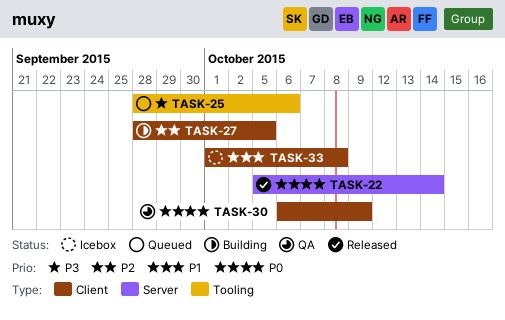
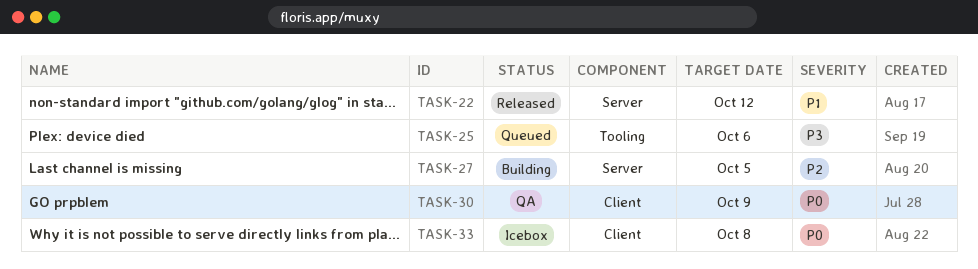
TASK-22, priority: P0 -> P1
TASK-22, due: Oct 14 -> Oct 12
TASK-27, label: Client -> Server
TASK-33, priority: P1 -> P0

